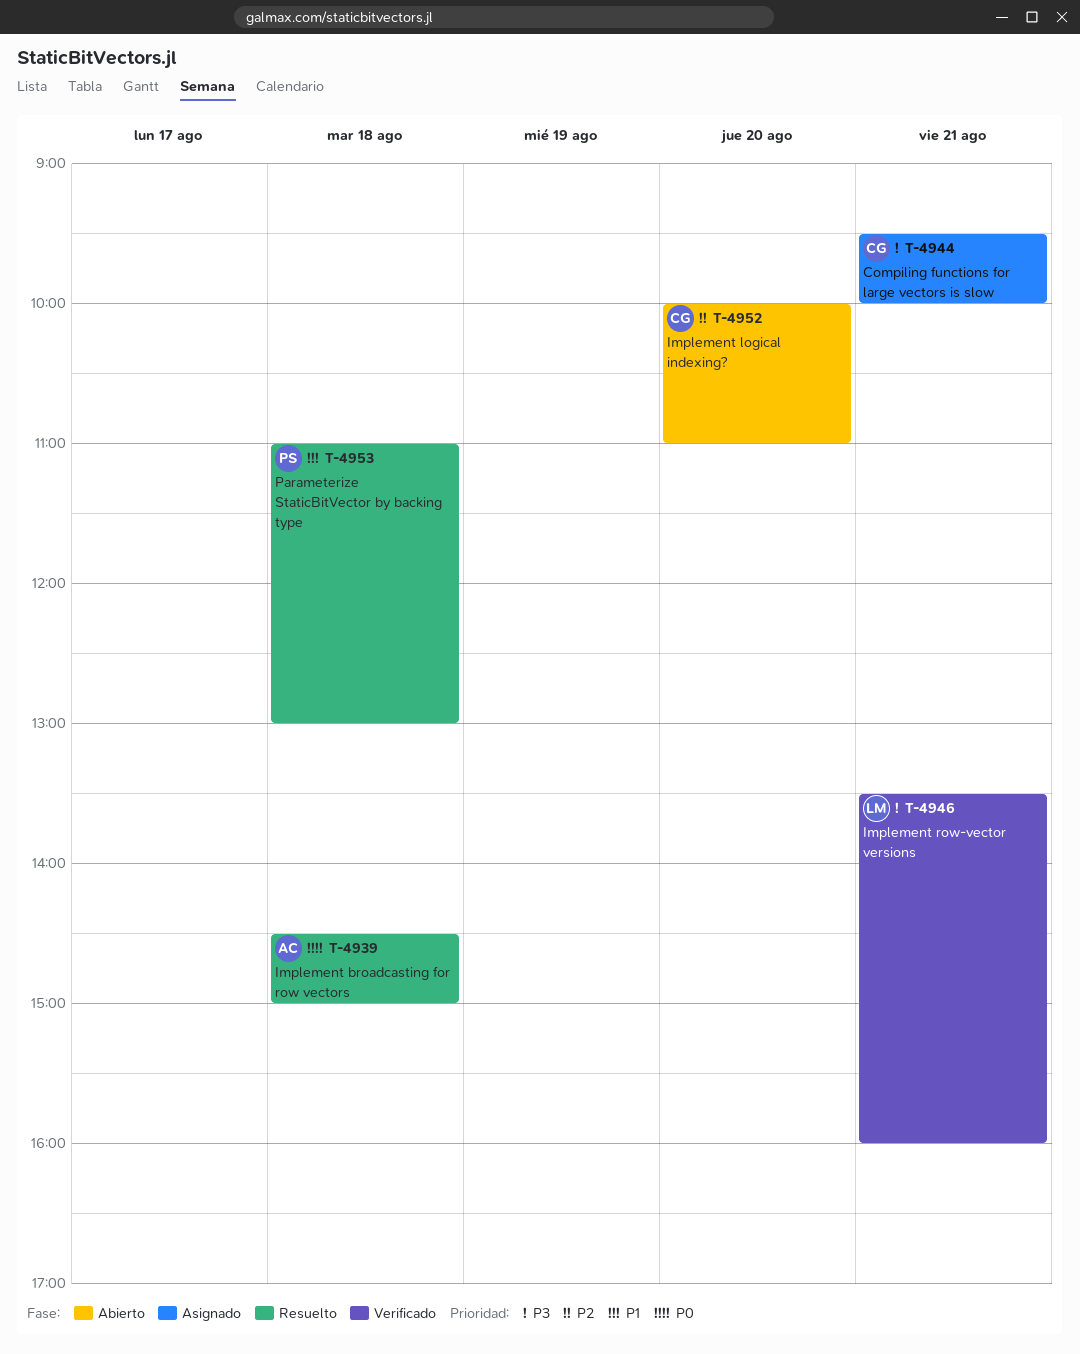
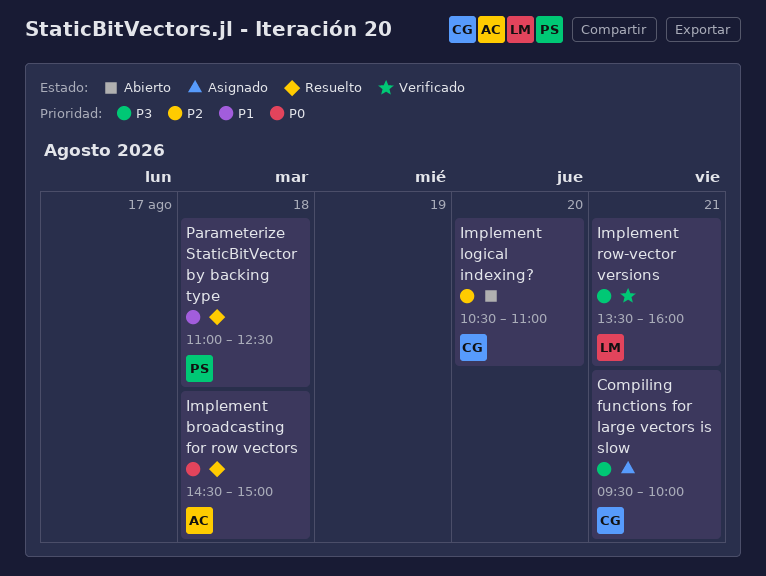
Implement logical indexing?, begins: 10:00 -> 10:30
Parameterize StaticBitVector by backing type, ends: 13:00 -> 12:30

